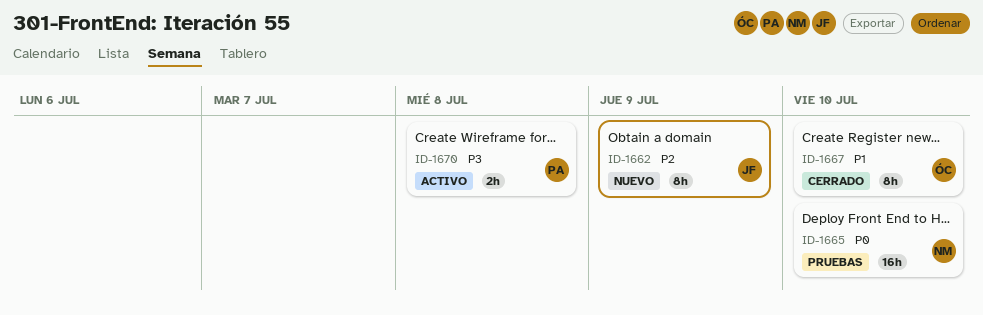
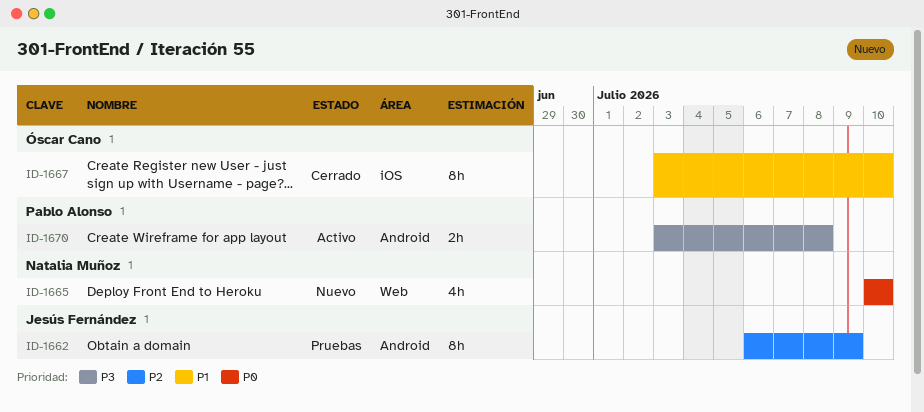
ID-1662, status: Nuevo -> Pruebas
ID-1665, status: Pruebas -> Nuevo
ID-1665, estimate: 16h -> 4h

